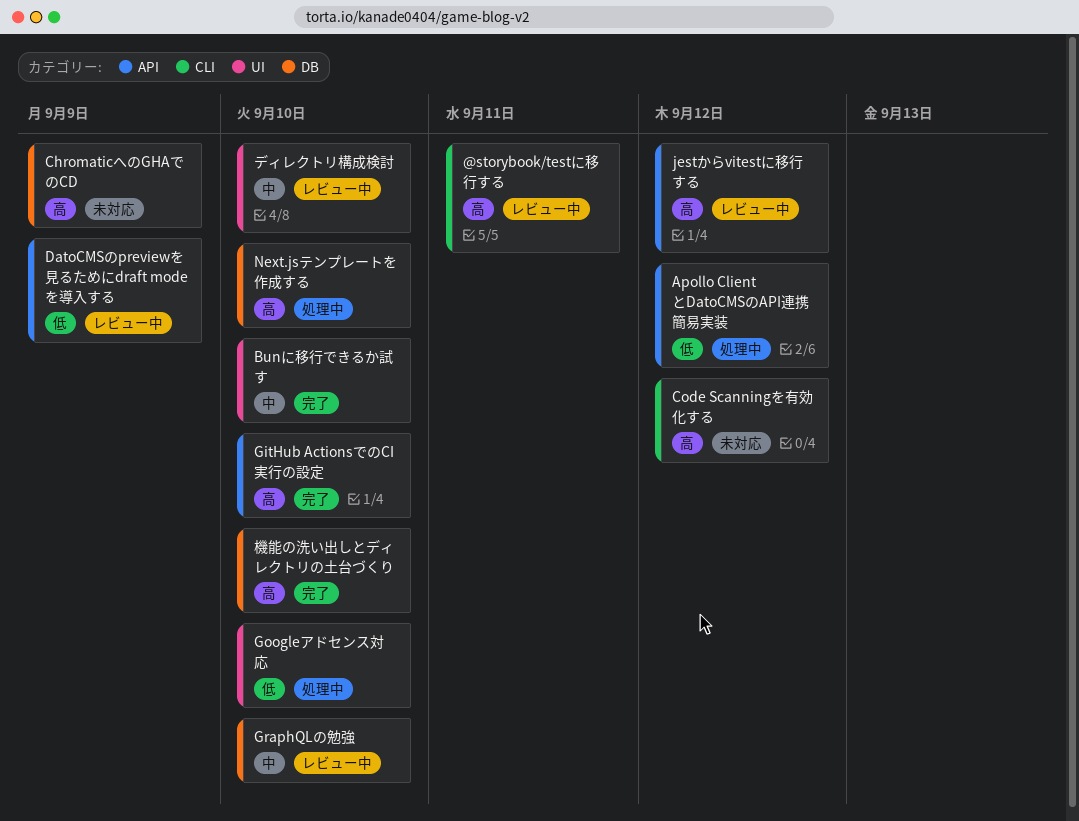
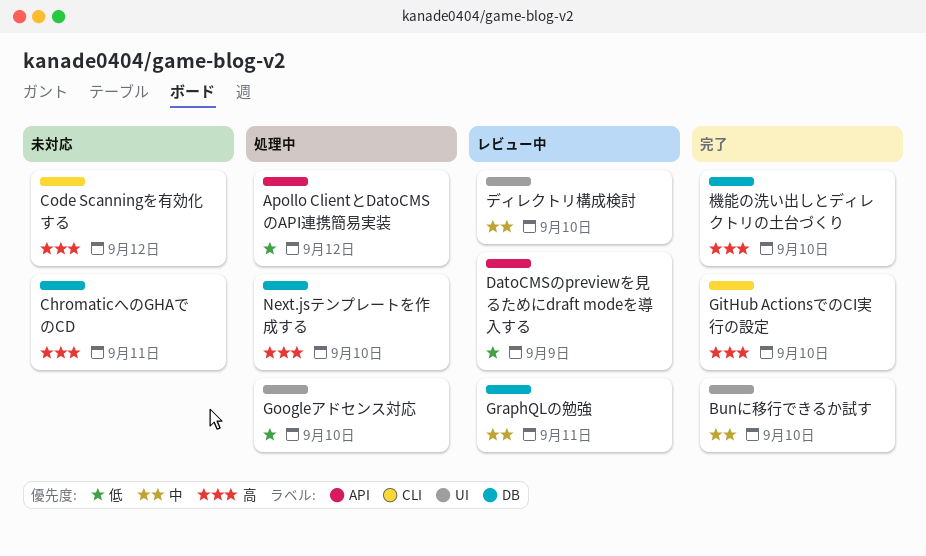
@storybook/testに移行する: present -> none
ChromaticへのGHAでのCD, due: Sep 9 -> Sep 11
GitHub ActionsでのCI実行の設定, label: API -> CLI
GraphQLの勉強, due: Sep 10 -> Sep 11
jestからvitestに移行する: present -> none

